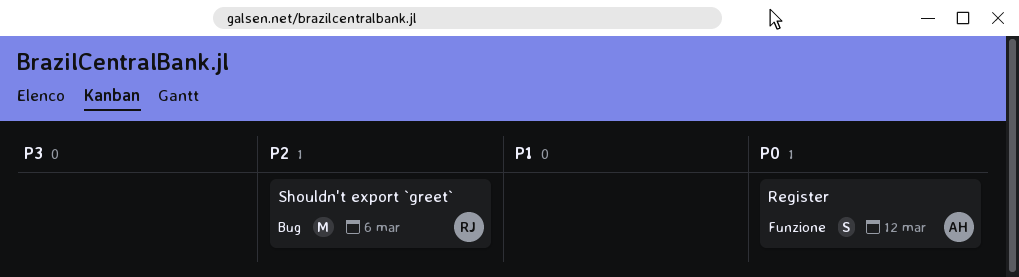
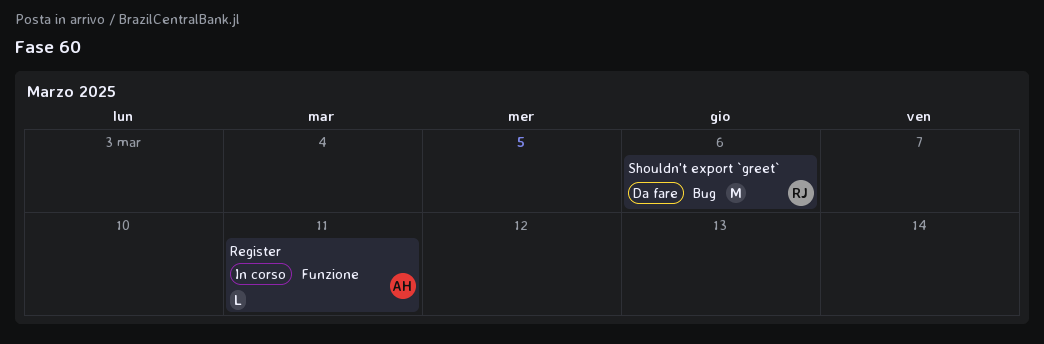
Register, estimate: S -> L
Register, due: Mar 12 -> Mar 11

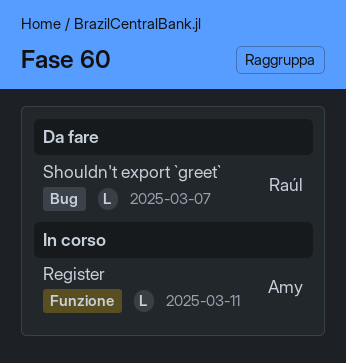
Shouldn't export `greet`, estimate: M -> L
Shouldn't export `greet`, due: Mar 6 -> Mar 7

